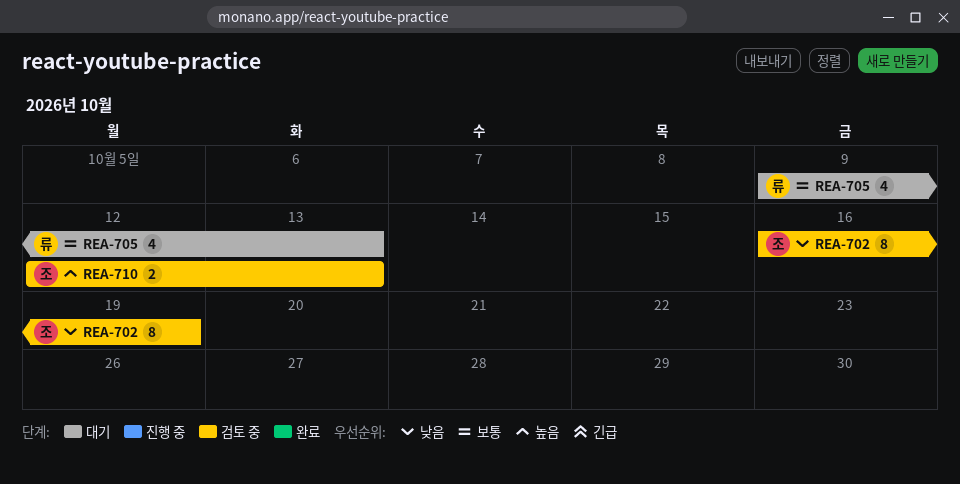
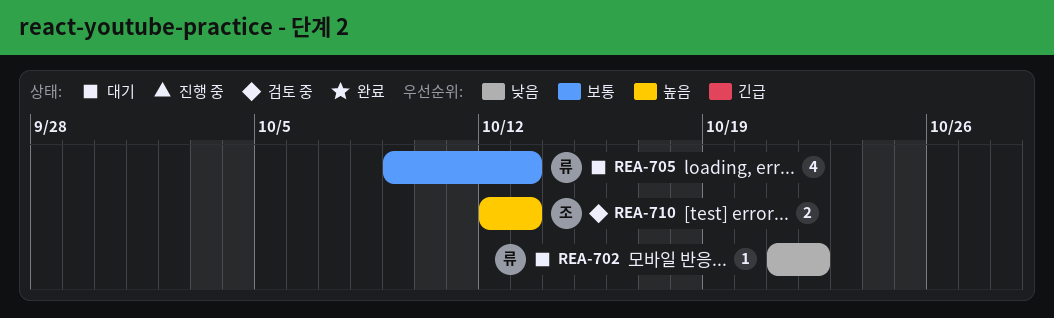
REA-702, status: 검토 중 -> 대기
REA-702, owner: 조 -> 류
REA-702, estimate: 8 -> 1
REA-702, start: Oct 16 -> Oct 21
REA-702, due: Oct 19 -> Oct 22

